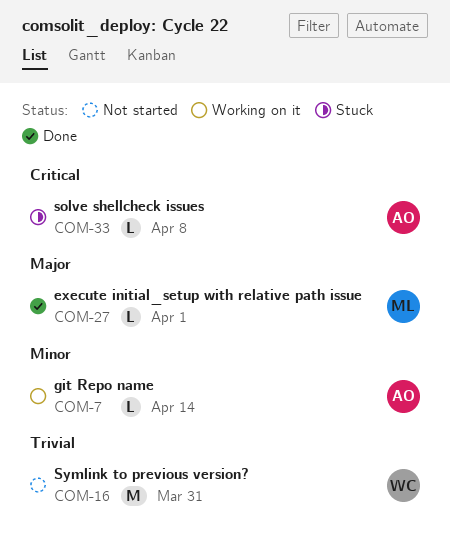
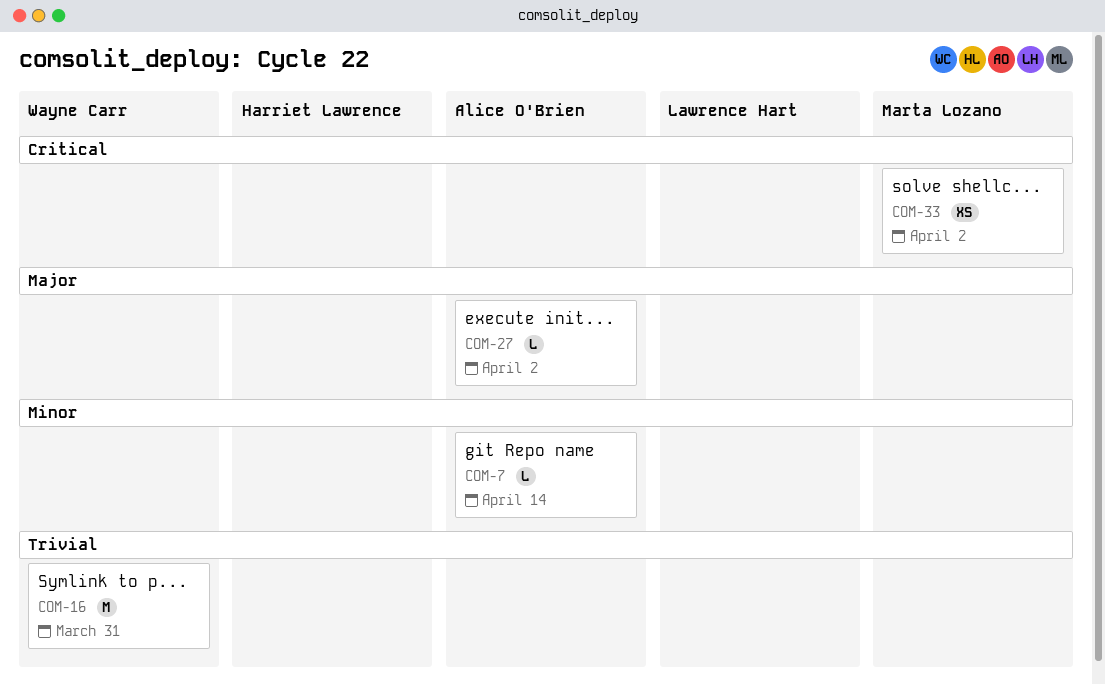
COM-27, owner: Marta Lozano -> Alice O'Brien
COM-27, due: Apr 1 -> Apr 2
COM-33, owner: Alice O'Brien -> Marta Lozano
COM-33, estimate: L -> XS
COM-33, due: Apr 8 -> Apr 2

